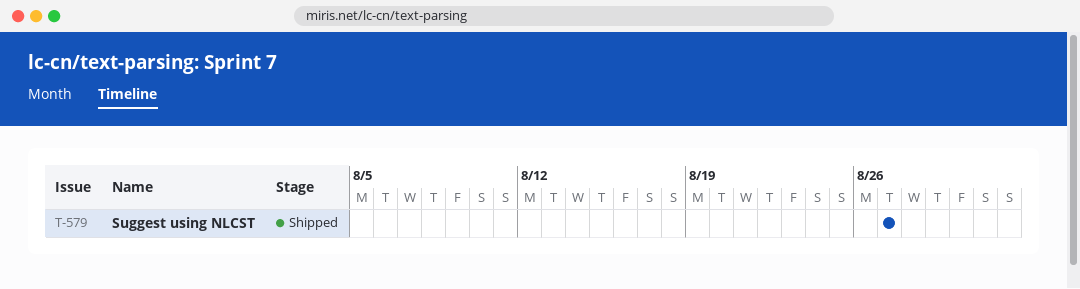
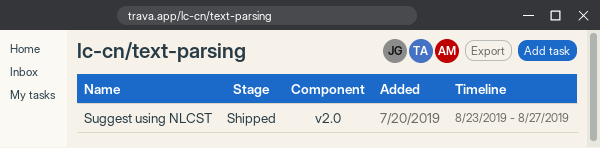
Suggest using NLCST, start: Aug 27 -> Aug 23

